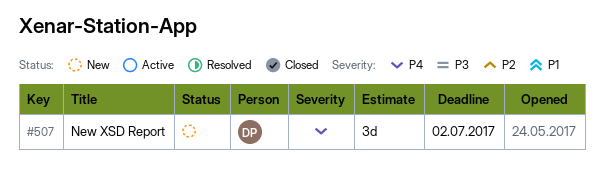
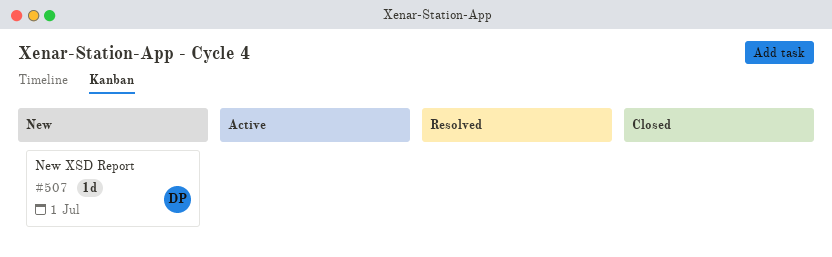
#507, estimate: 3d -> 1d
#507, due: Jul 2 -> Jul 1

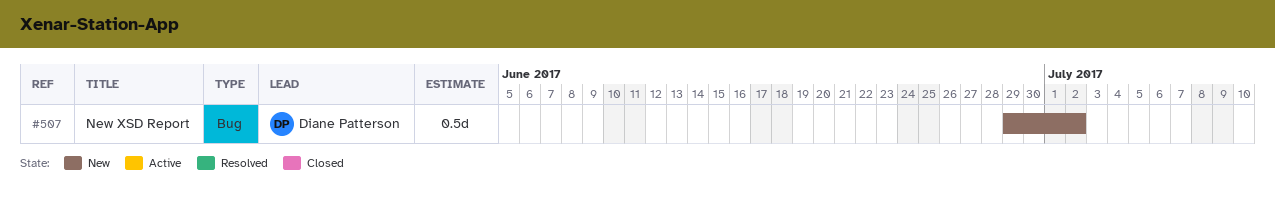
#507, estimate: 1d -> 0.5d
#507, due: Jul 1 -> Jul 2

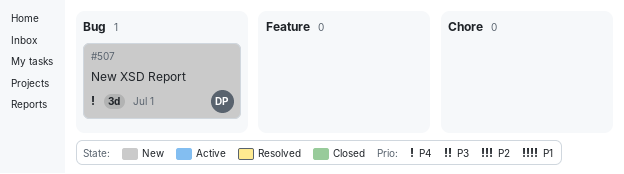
#507, estimate: 0.5d -> 3d
#507, due: Jul 2 -> Jul 1

